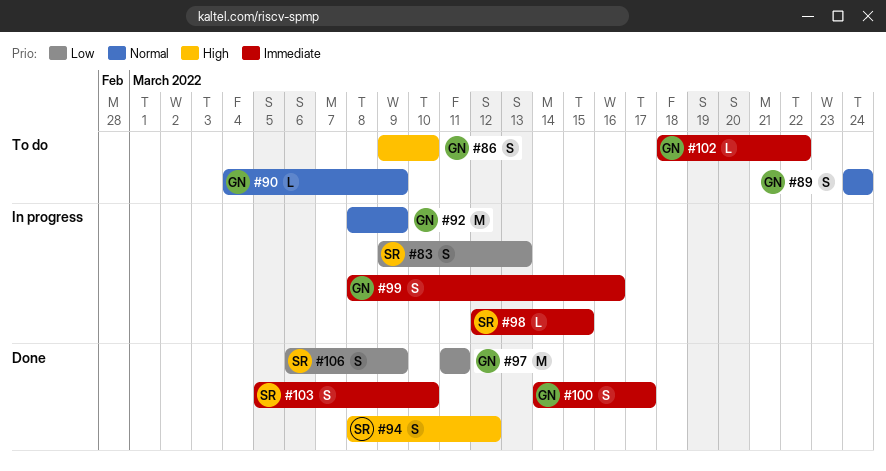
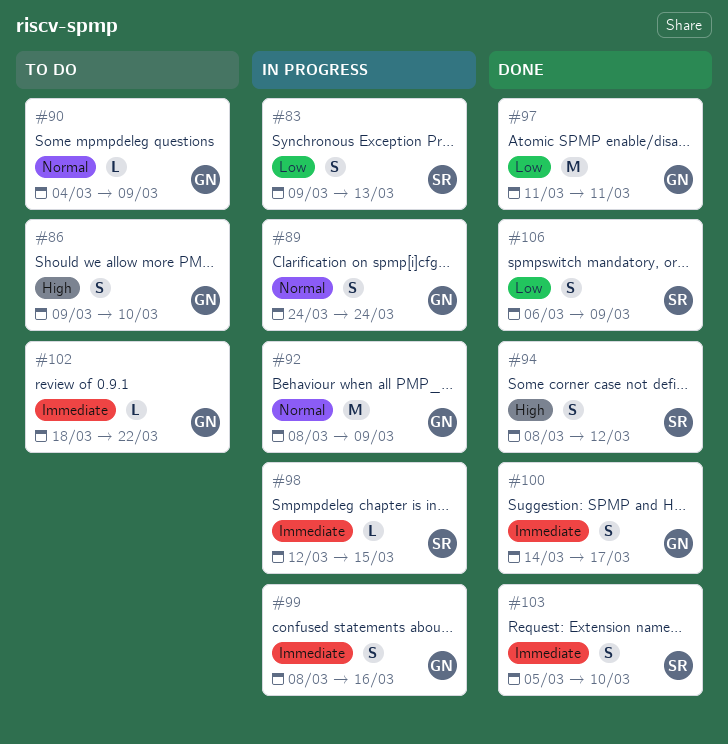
#89, status: To do -> In progress

